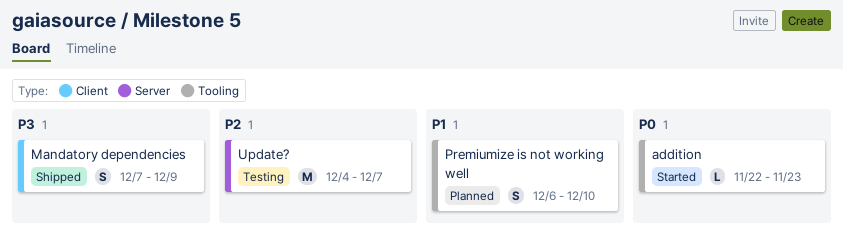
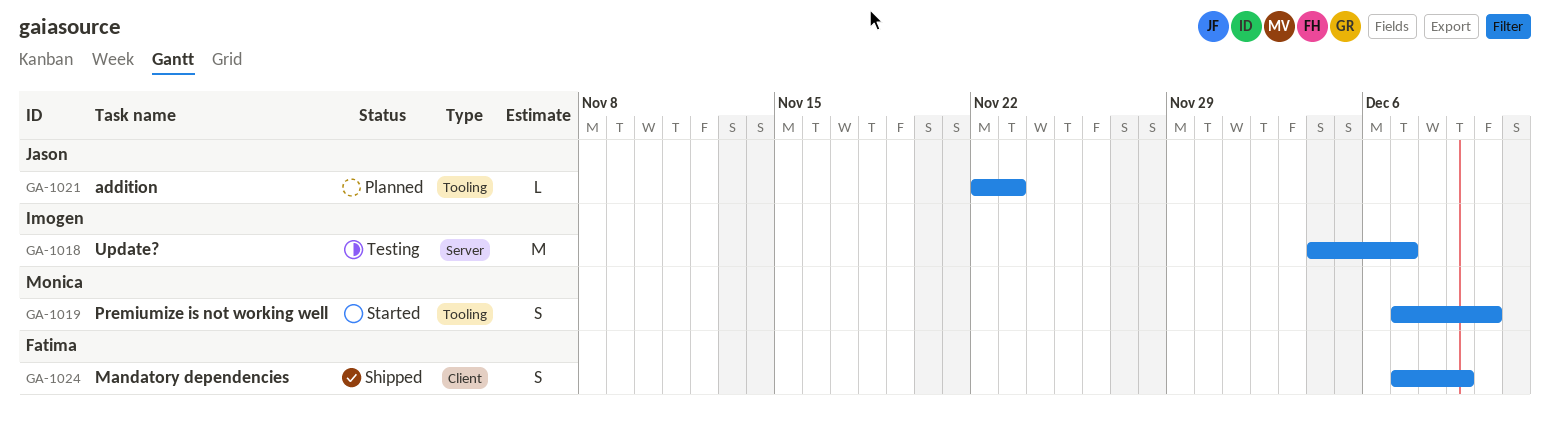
addition, status: Started -> Planned
Premiumize is not working well, status: Planned -> Started
Premiumize is not working well, start: Dec 6 -> Dec 7

